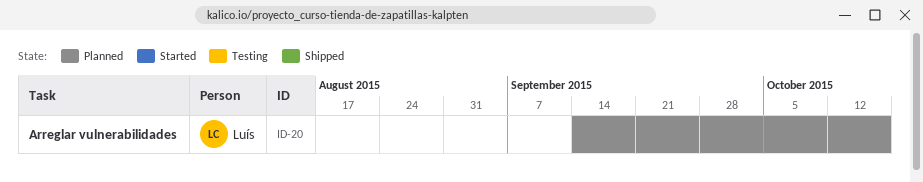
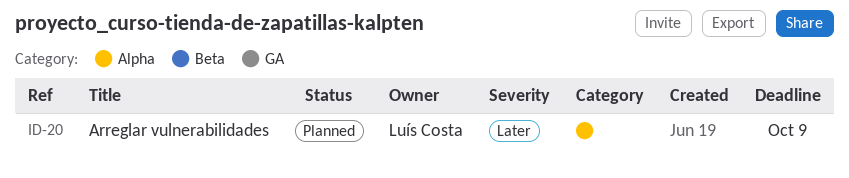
ID-20, due: Oct 16 -> Oct 9

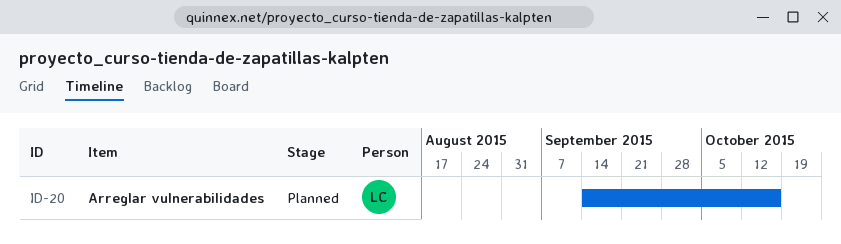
ID-20, due: Oct 9 -> Oct 16

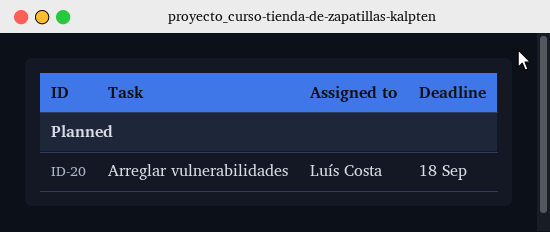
ID-20, due: Oct 16 -> Sep 18

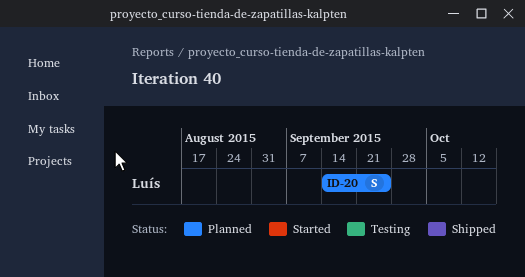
ID-20, due: Sep 18 -> Sep 25

